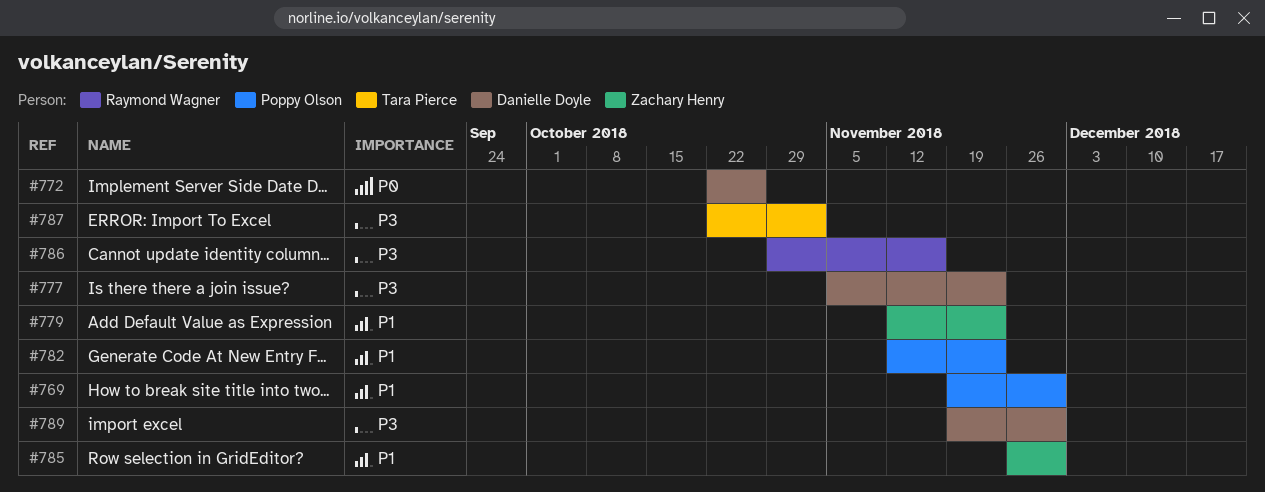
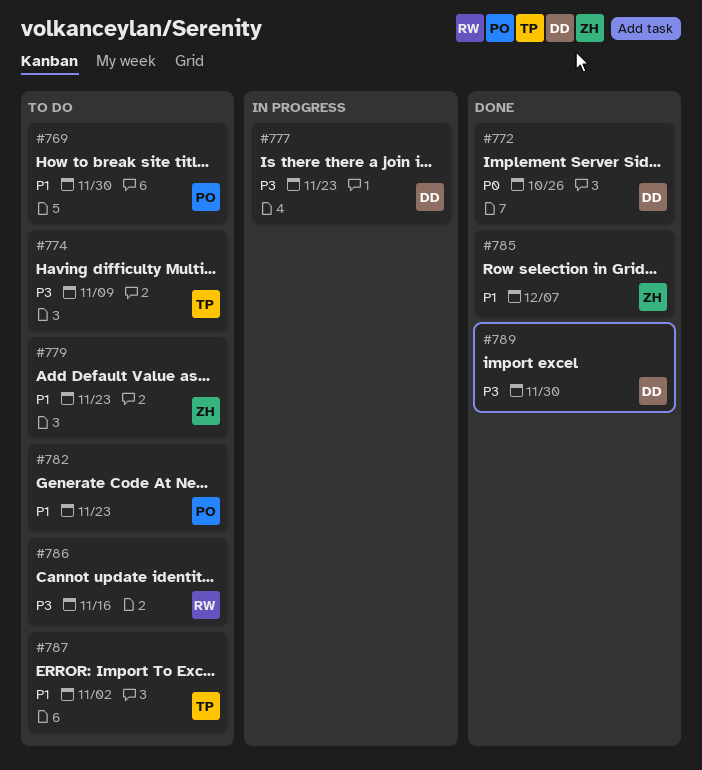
#774: none -> present
#785, due: Nov 30 -> Dec 7
#787, priority: P3 -> P1

